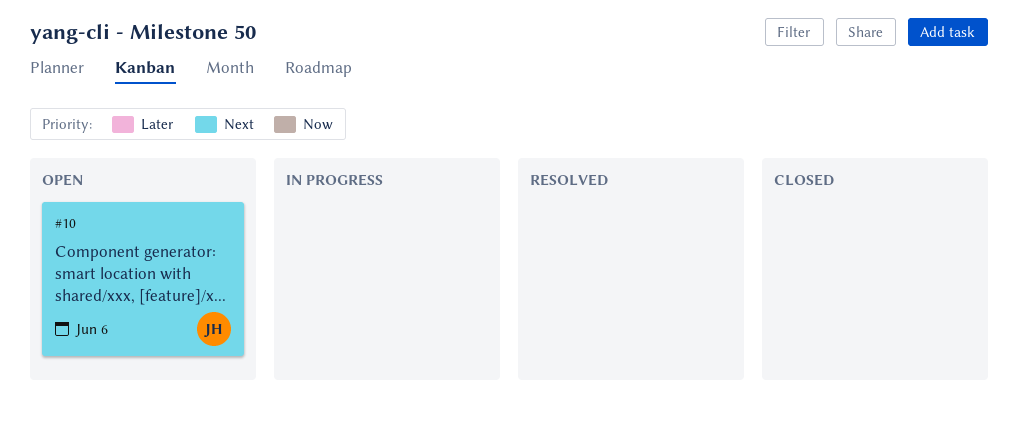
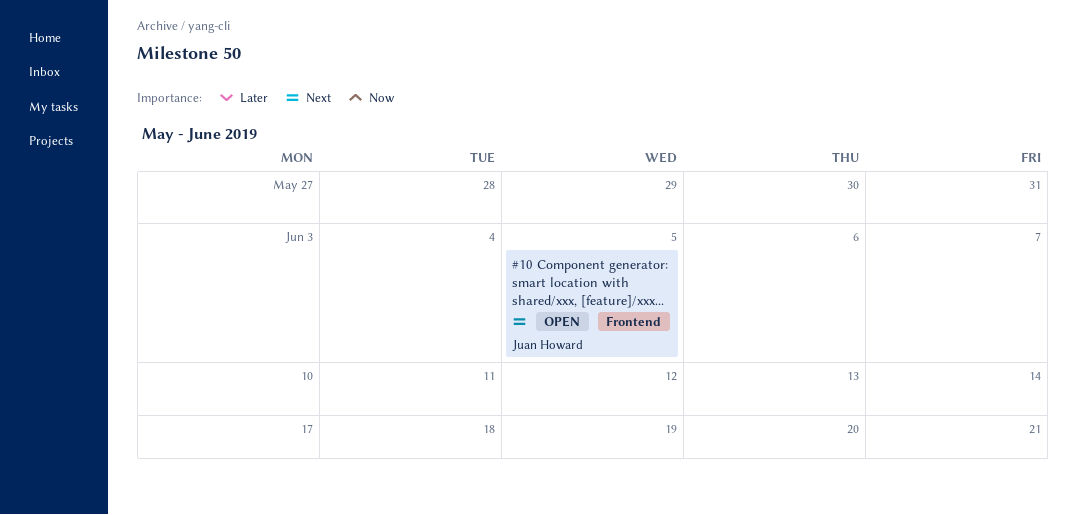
#10, due: Jun 6 -> Jun 5

